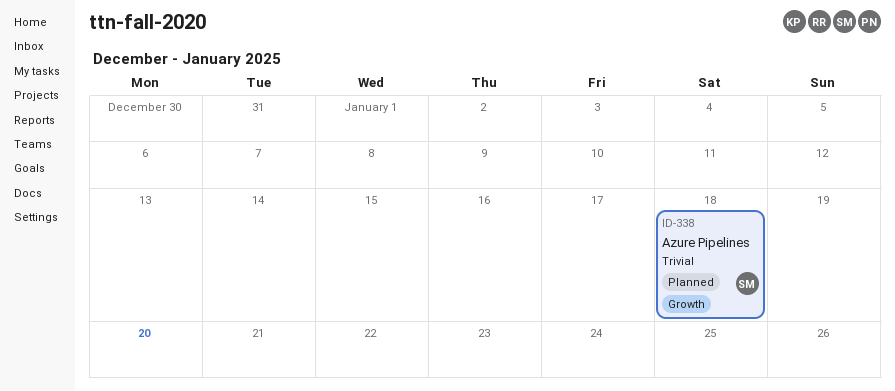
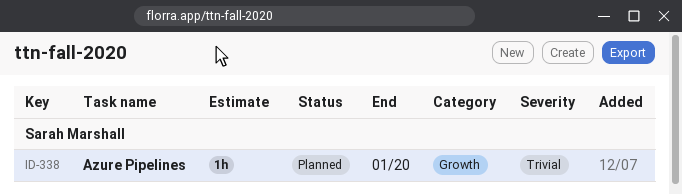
ID-338, due: Jan 18 -> Jan 20

